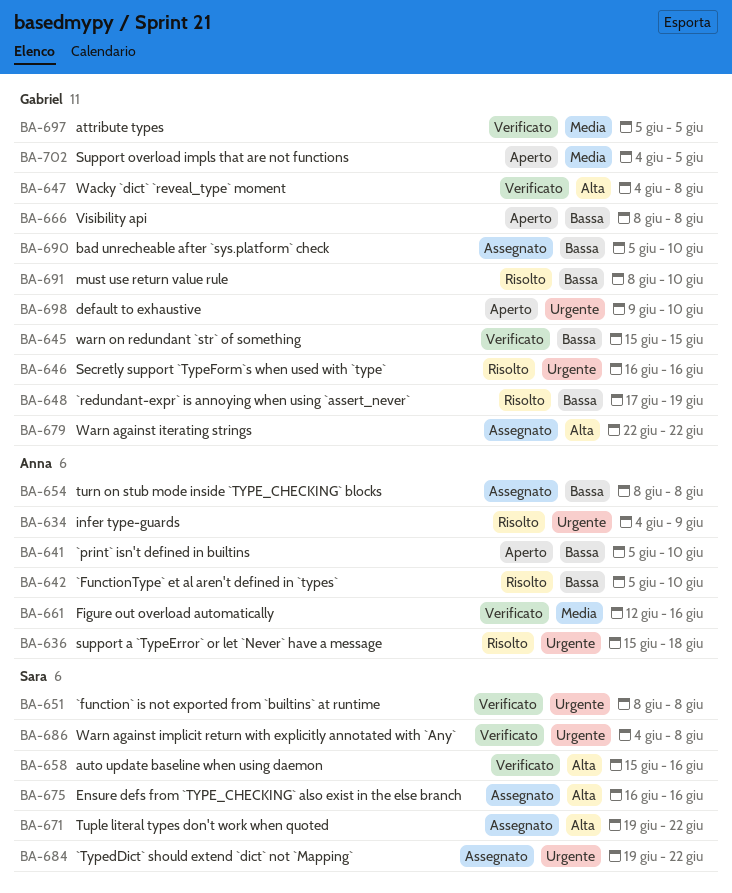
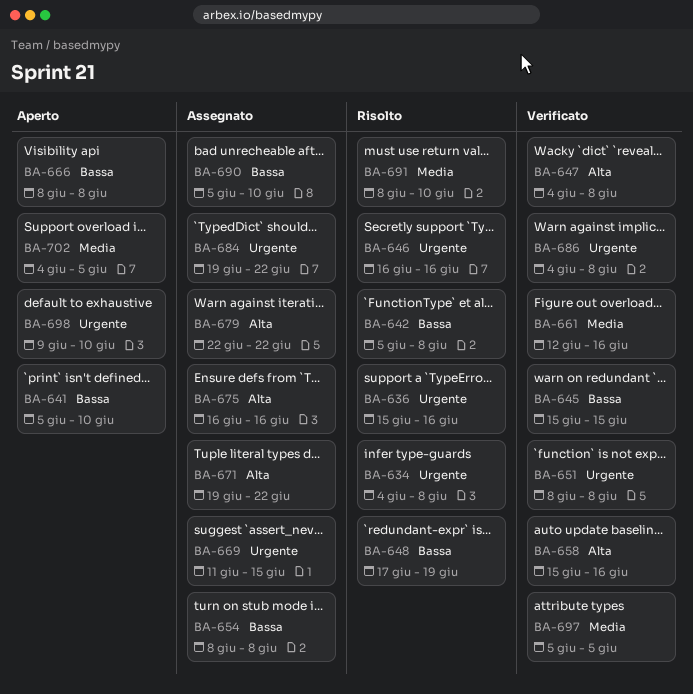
BA-634, due: Jun 9 -> Jun 8
BA-636, due: Jun 18 -> Jun 16
BA-642, due: Jun 10 -> Jun 8
BA-669: none -> present
BA-691, priority: Bassa -> Media

